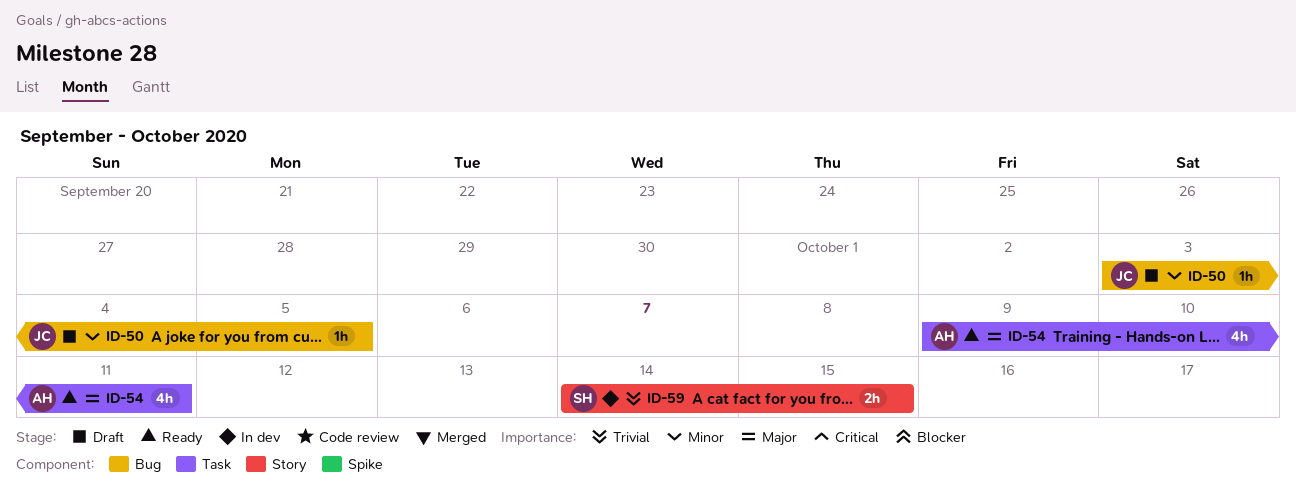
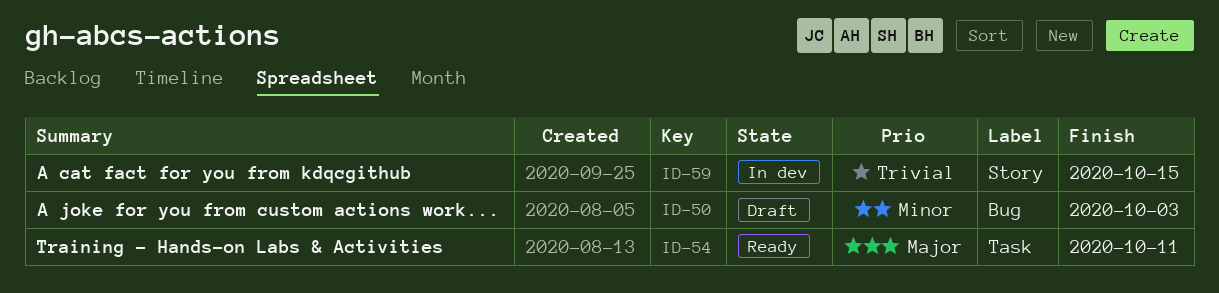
ID-50, due: Oct 5 -> Oct 3

